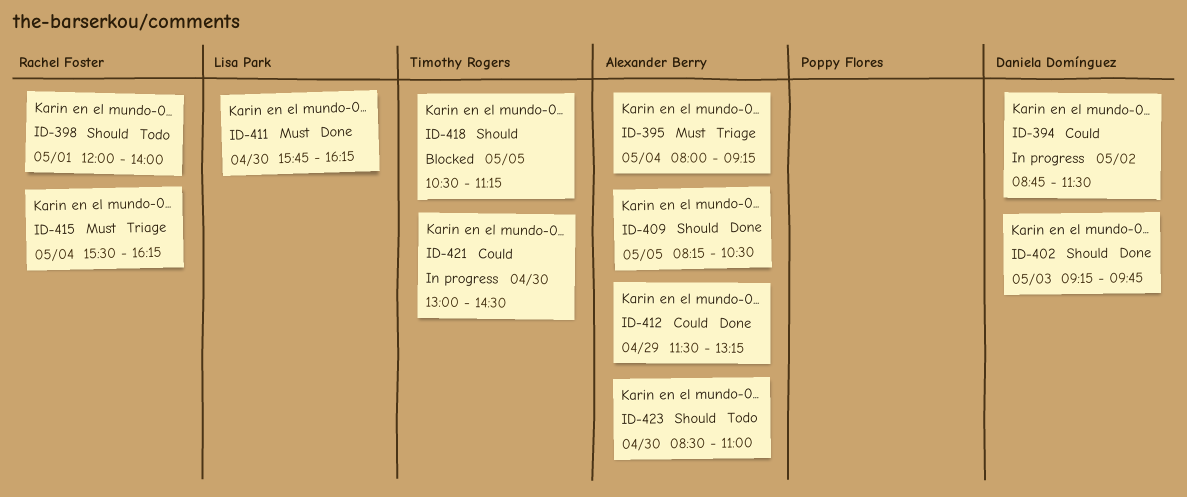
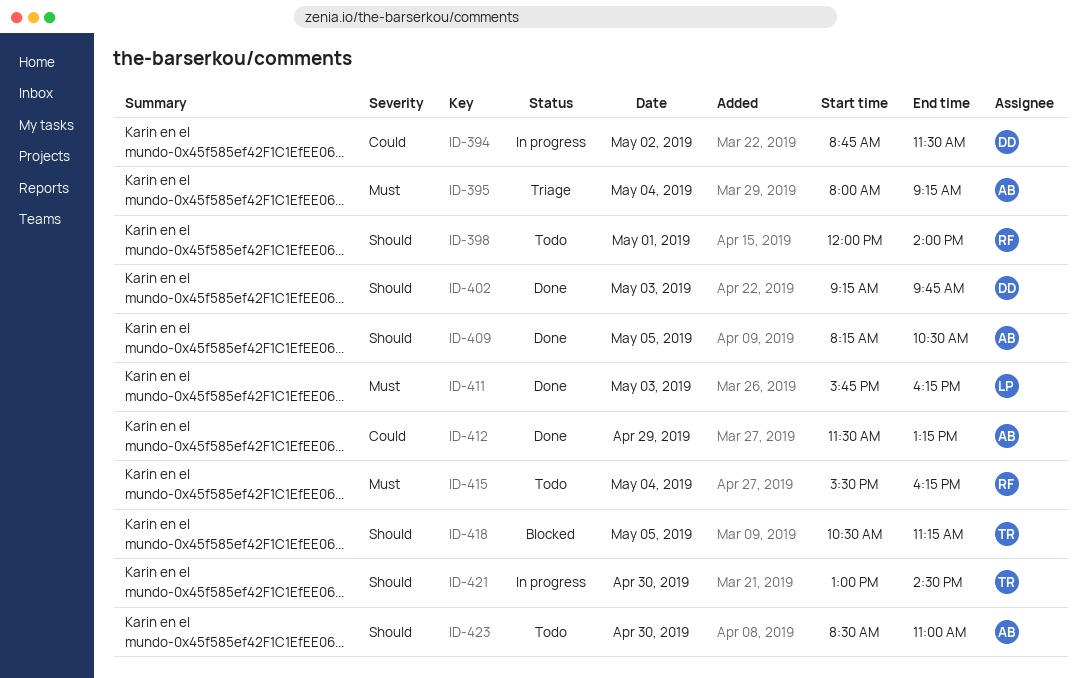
ID-411, day: Apr 30 -> May 3
ID-415, status: Triage -> Todo
ID-421, priority: Could -> Should

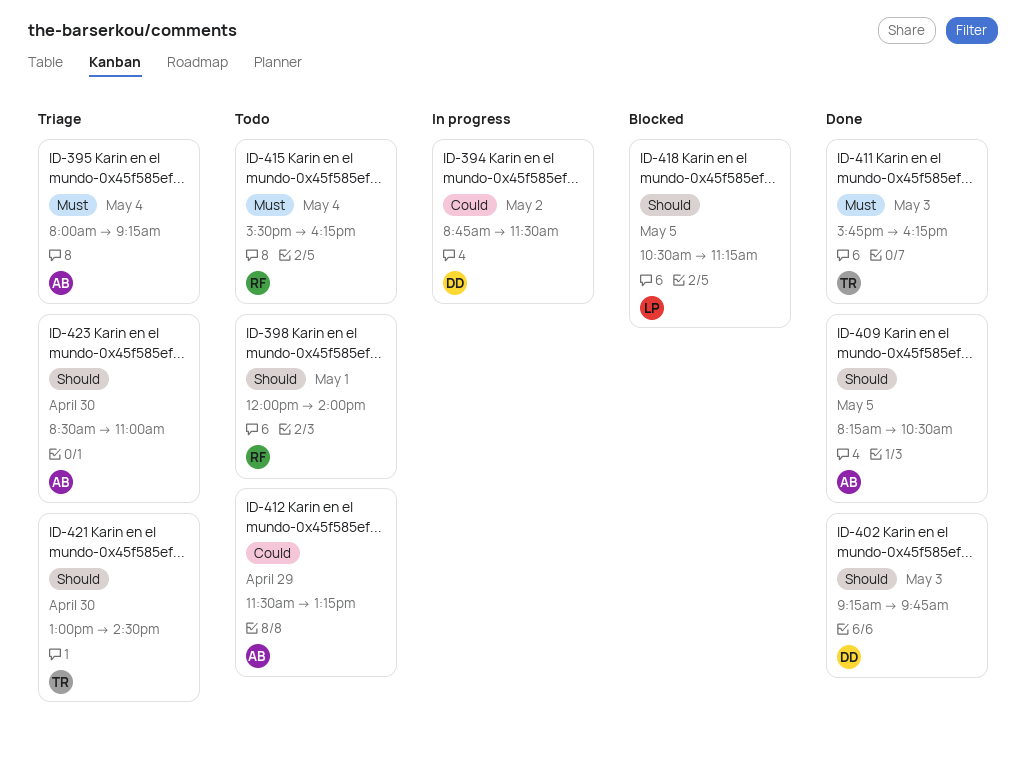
ID-411, owner: LP -> TR
ID-412, status: Done -> Todo
ID-418, owner: TR -> LP
ID-421, status: In progress -> Triage
ID-423, status: Todo -> Triage

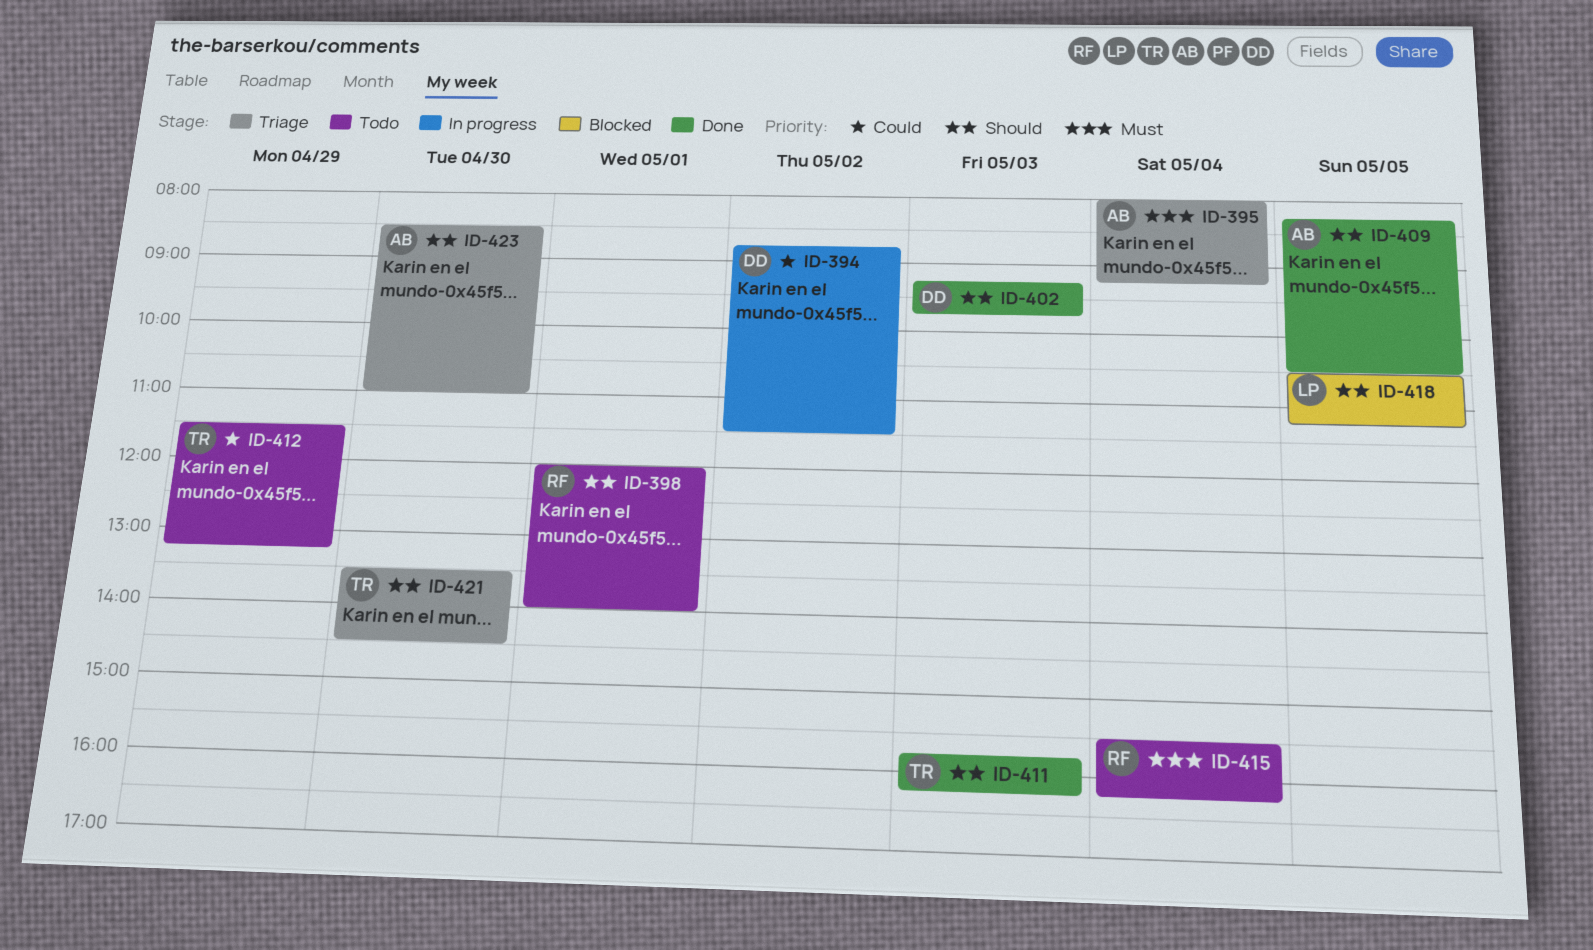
ID-411, priority: Must -> Should
ID-412, owner: AB -> TR
ID-421, begins: 13:00 -> 13:30

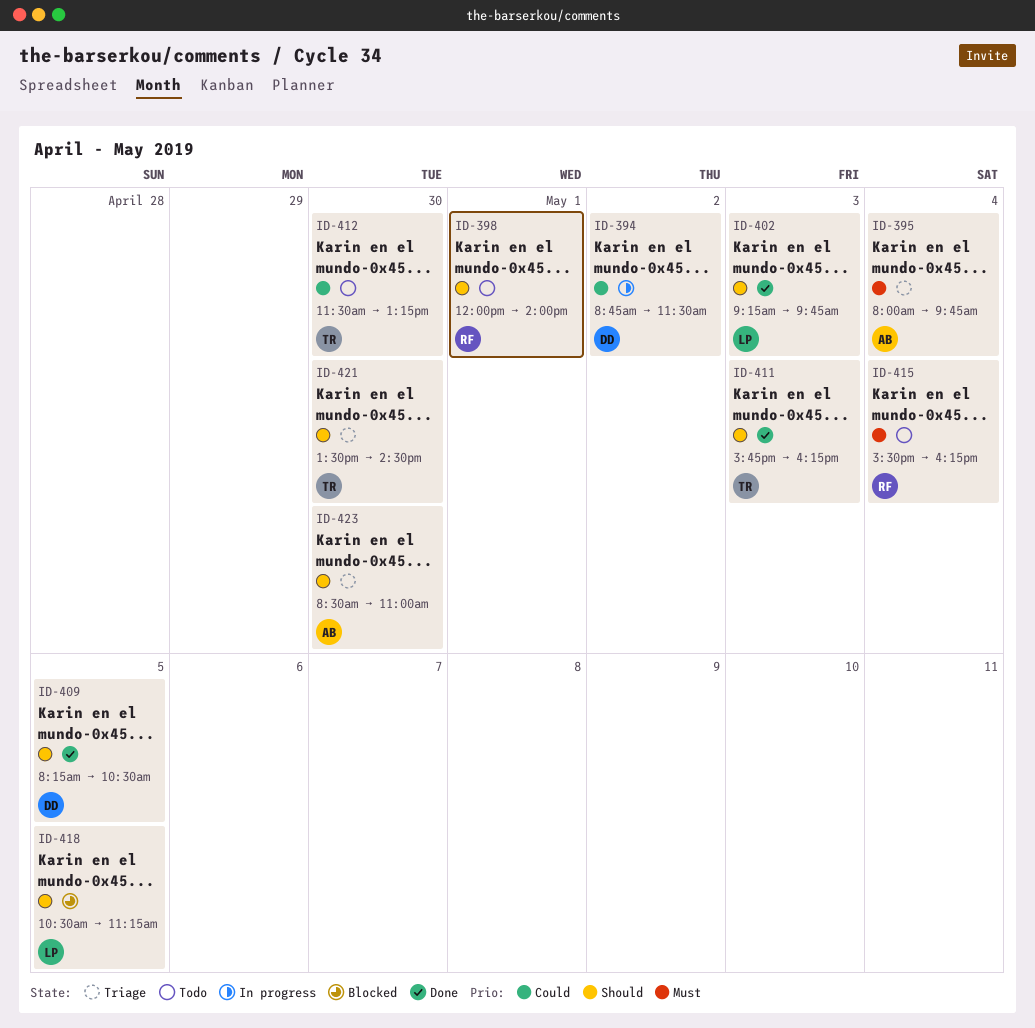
ID-395, ends: 09:15 -> 09:45
ID-402, owner: DD -> LP
ID-409, owner: AB -> DD
ID-412, day: Apr 29 -> Apr 30

